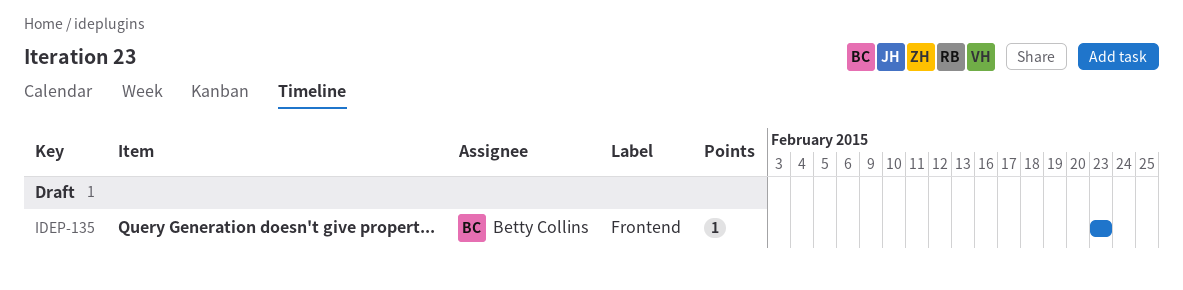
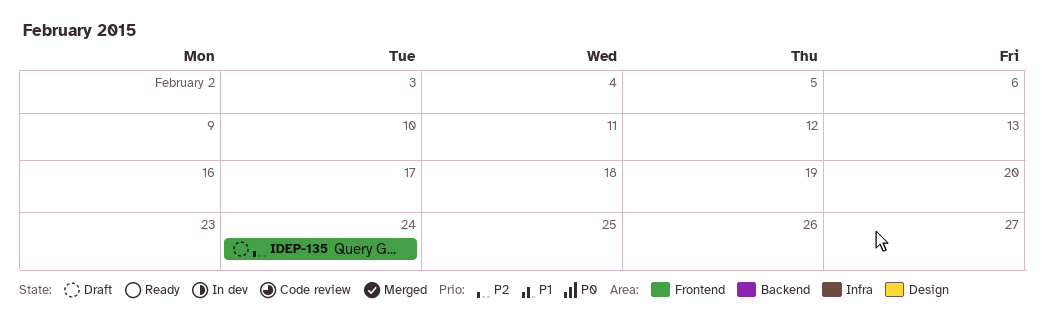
IDEP-135, start: Feb 23 -> Feb 24
IDEP-135, due: Feb 23 -> Feb 24

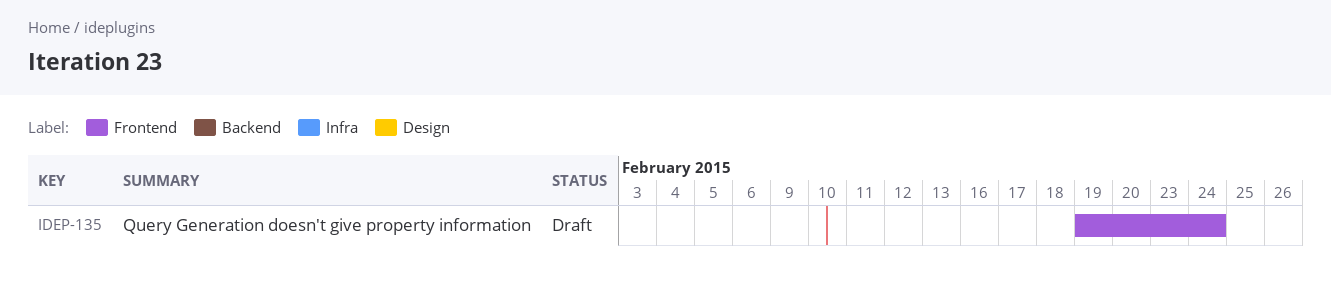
IDEP-135, start: Feb 24 -> Feb 19

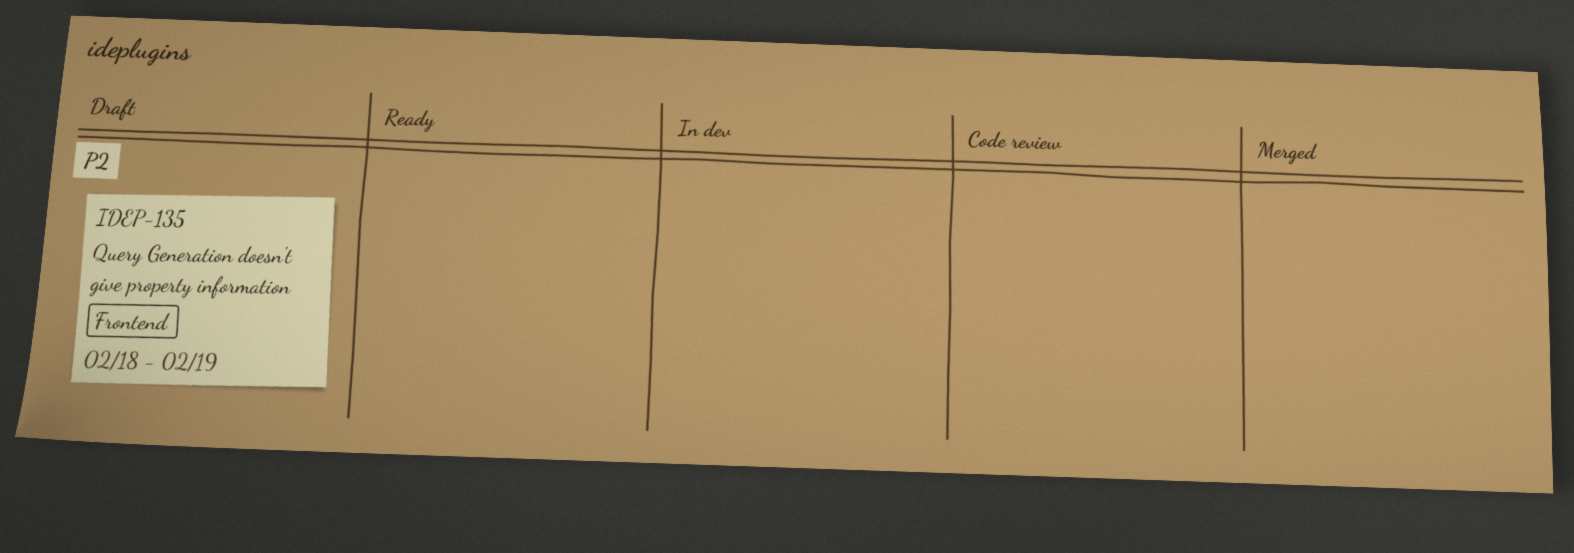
IDEP-135, start: Feb 19 -> Feb 18
IDEP-135, due: Feb 24 -> Feb 19

